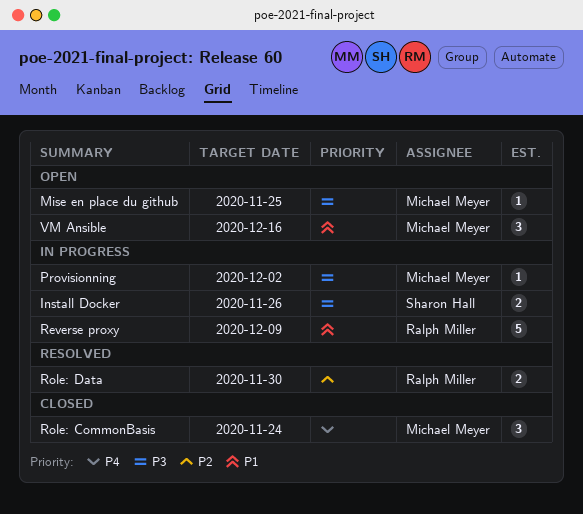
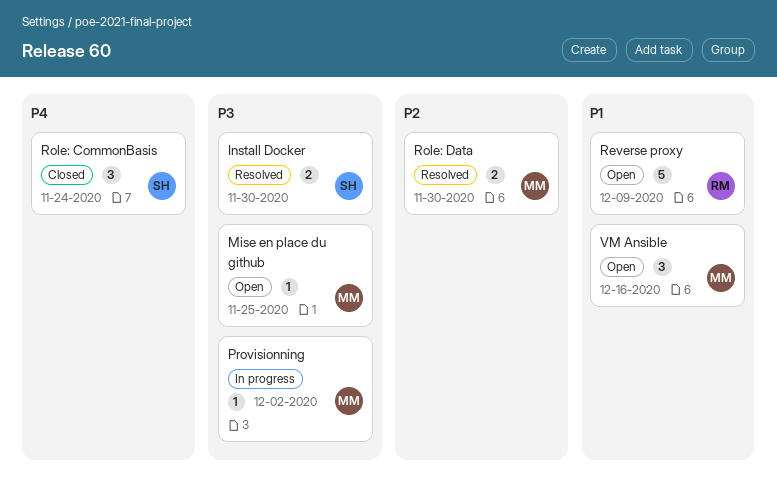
Install Docker, status: In progress -> Resolved
Install Docker, due: Nov 26 -> Nov 30
Reverse proxy, status: In progress -> Open
Role: CommonBasis, owner: Michael Meyer -> Sharon Hall
Role: Data, owner: Ralph Miller -> Michael Meyer

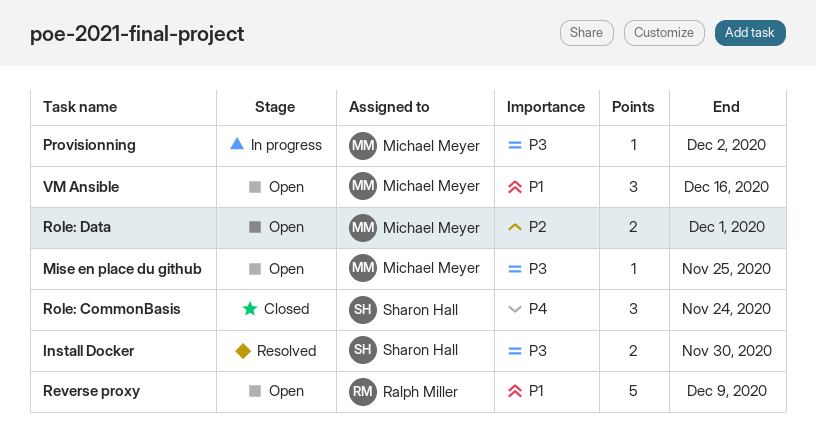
Role: Data, status: Resolved -> Open
Role: Data, due: Nov 30 -> Dec 1

